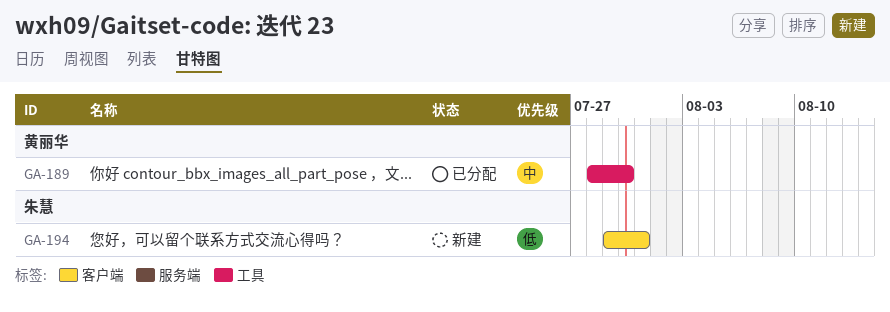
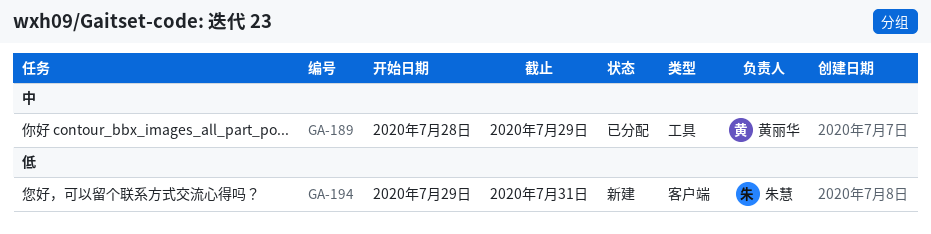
GA-189, due: Jul 30 -> Jul 29

